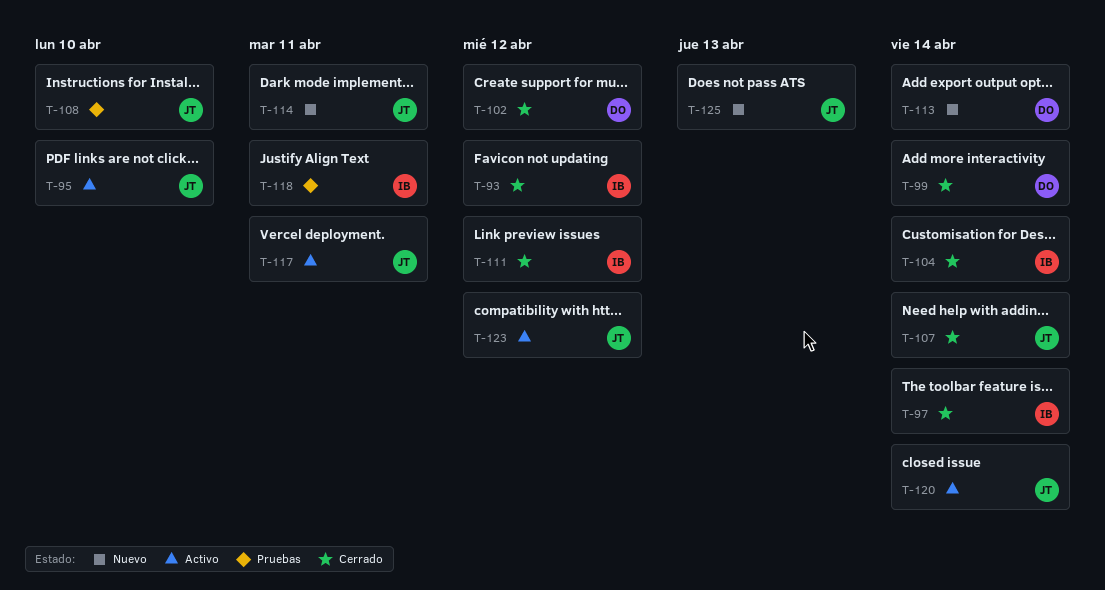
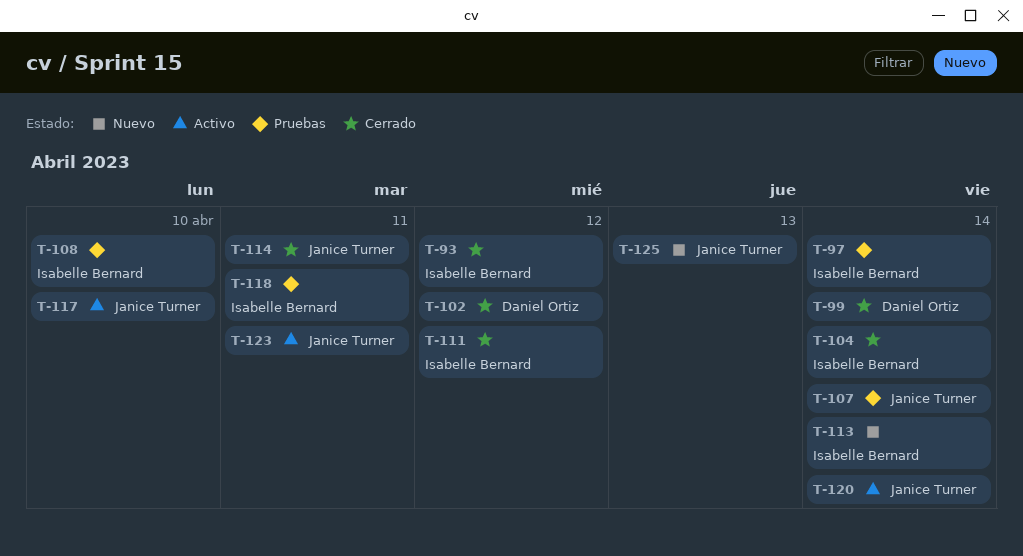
T-95: present -> none
T-97, status: Cerrado -> Pruebas
T-107, status: Cerrado -> Pruebas
T-108, owner: Janice Turner -> Isabelle Bernard
T-113, owner: Daniel Ortiz -> Isabelle Bernard
T-114, status: Nuevo -> Cerrado
T-117, due: Apr 11 -> Apr 10
T-123, due: Apr 12 -> Apr 11

